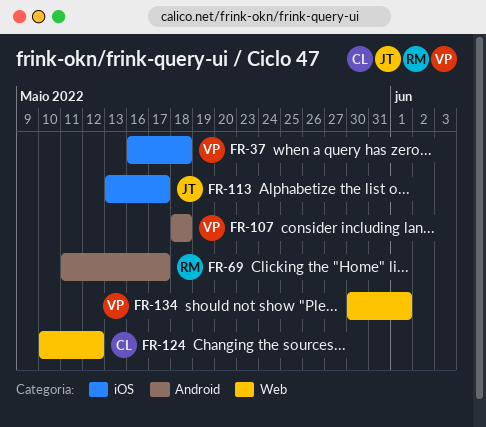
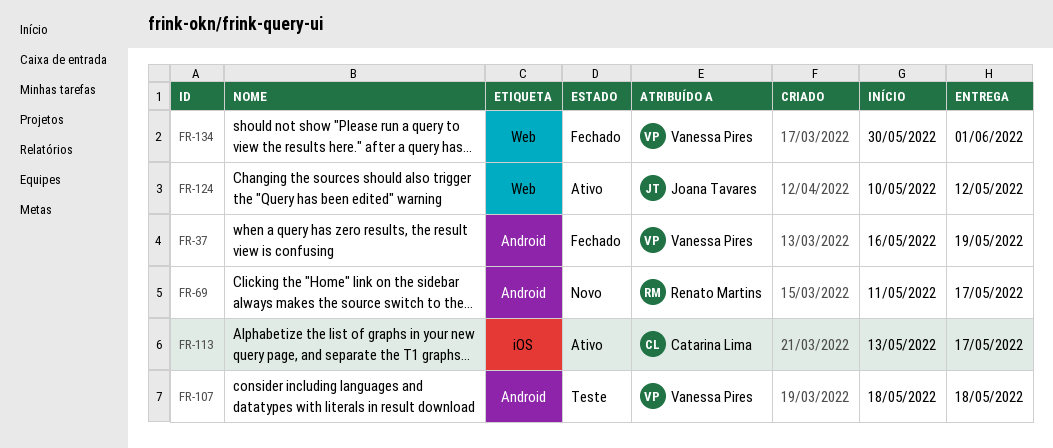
FR-37, label: iOS -> Android
FR-37, due: May 18 -> May 19
FR-113, owner: Joana Tavares -> Catarina Lima
FR-124, owner: Catarina Lima -> Joana Tavares

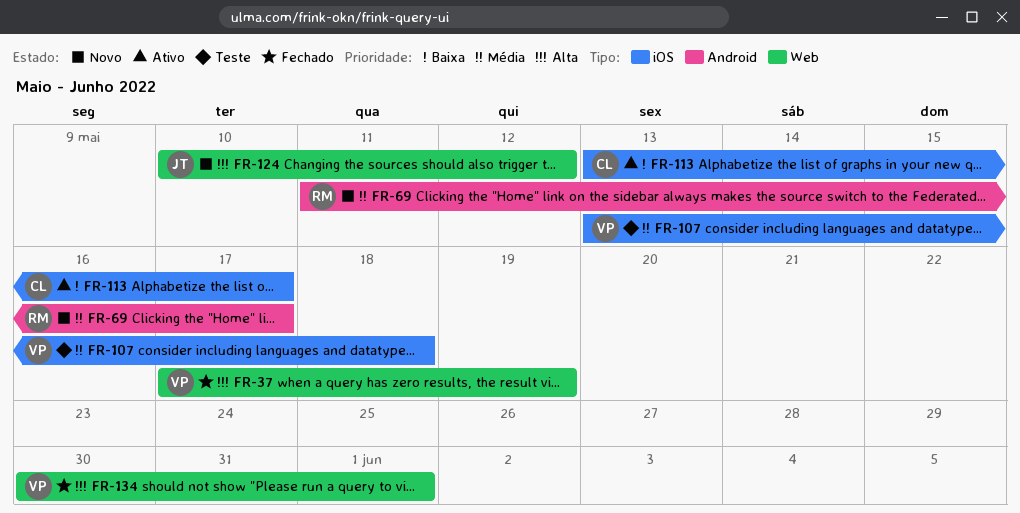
FR-37, label: Android -> Web
FR-37, start: May 16 -> May 17
FR-107, label: Android -> iOS
FR-107, start: May 18 -> May 13
FR-124, status: Ativo -> Novo

